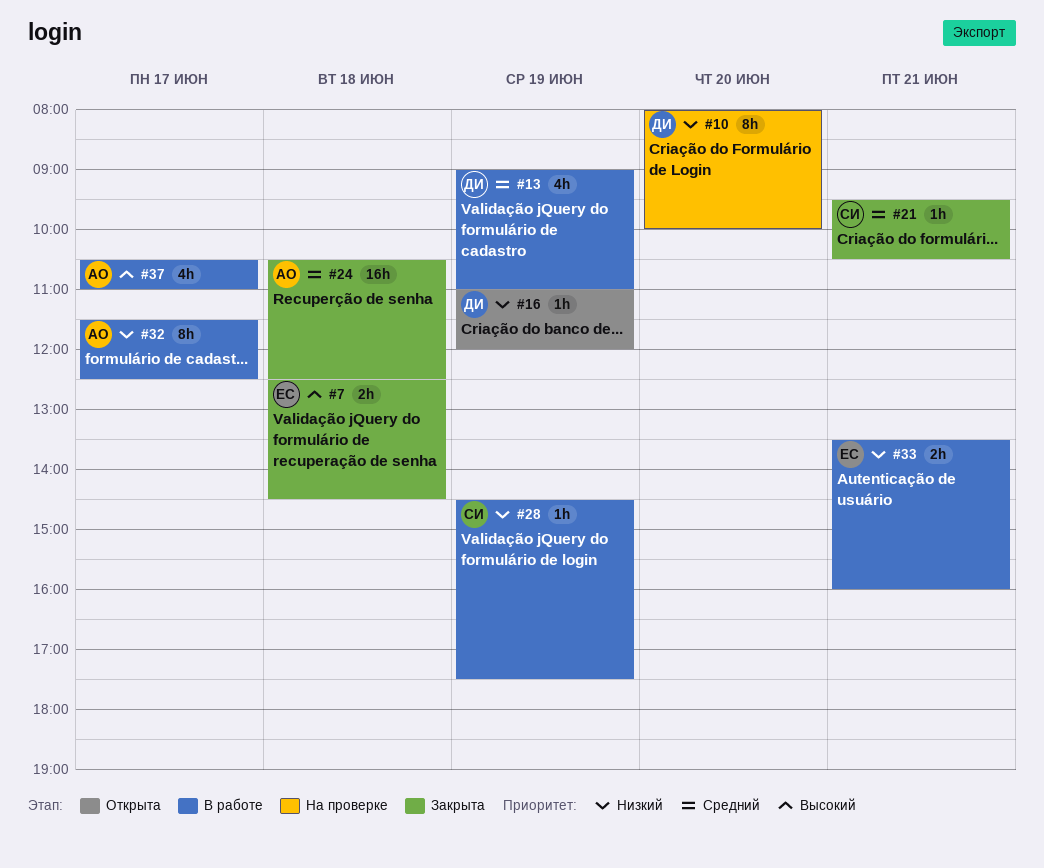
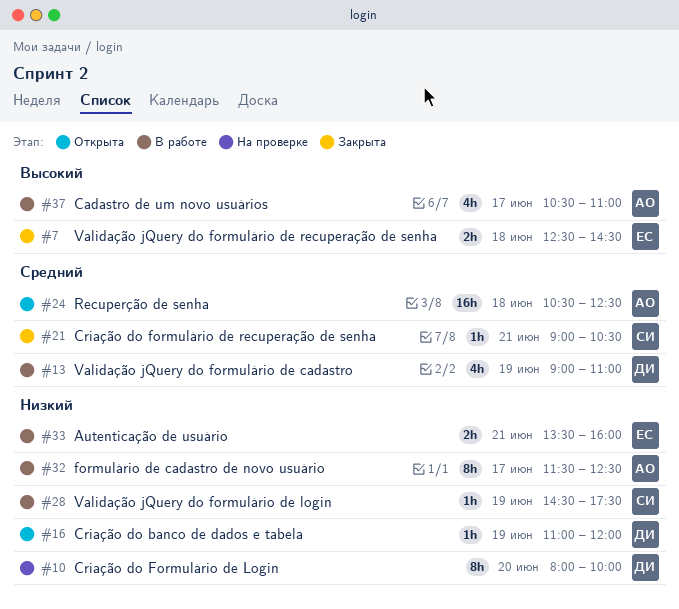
#21, begins: 09:30 -> 09:00
#24, status: Закрыта -> Открыта

